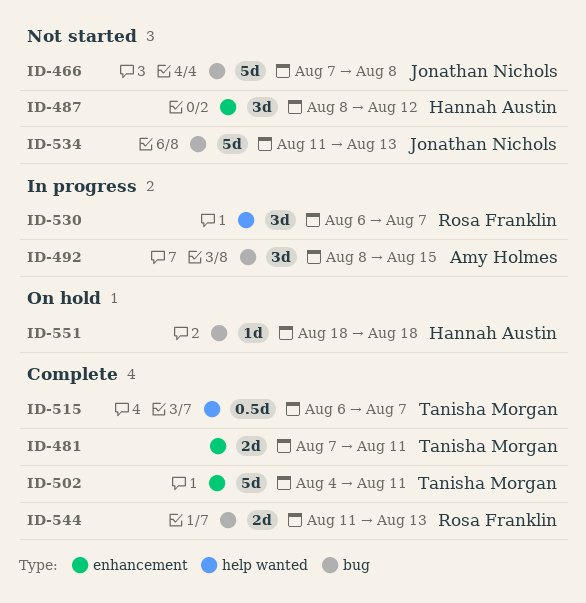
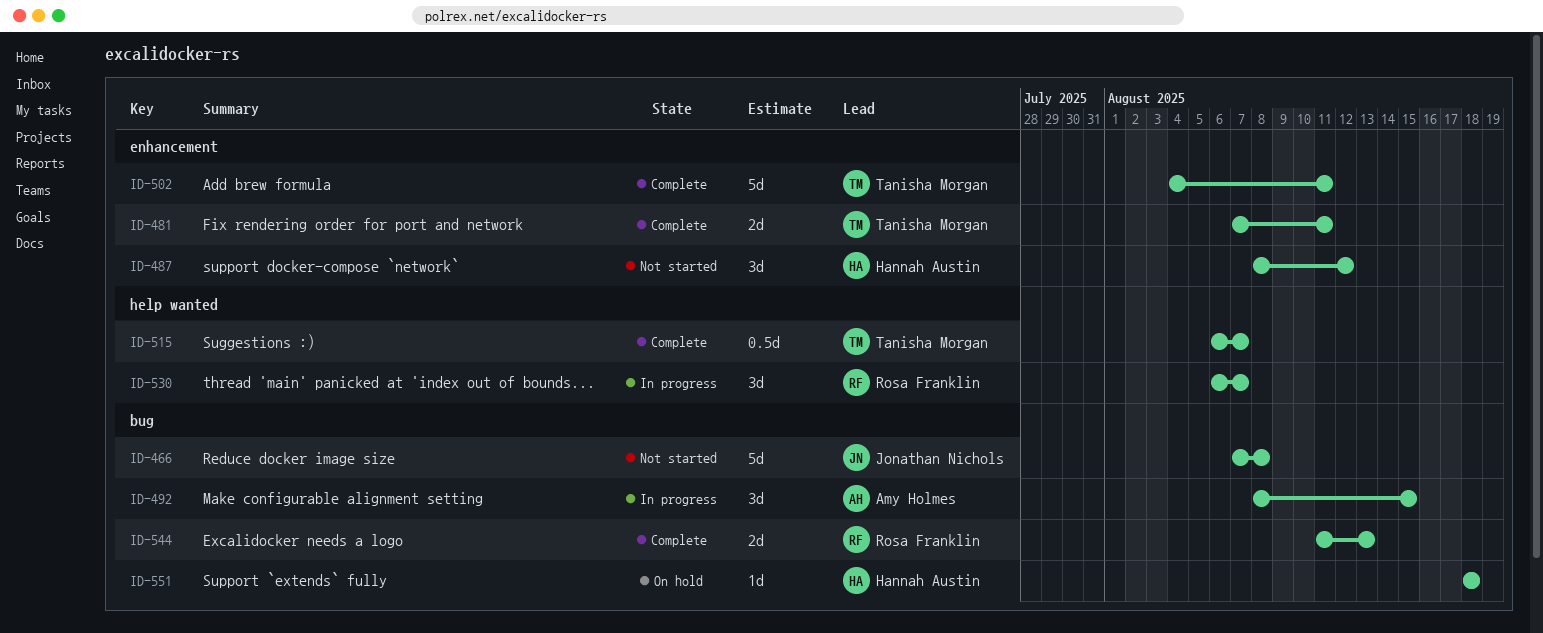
ID-534: present -> none

